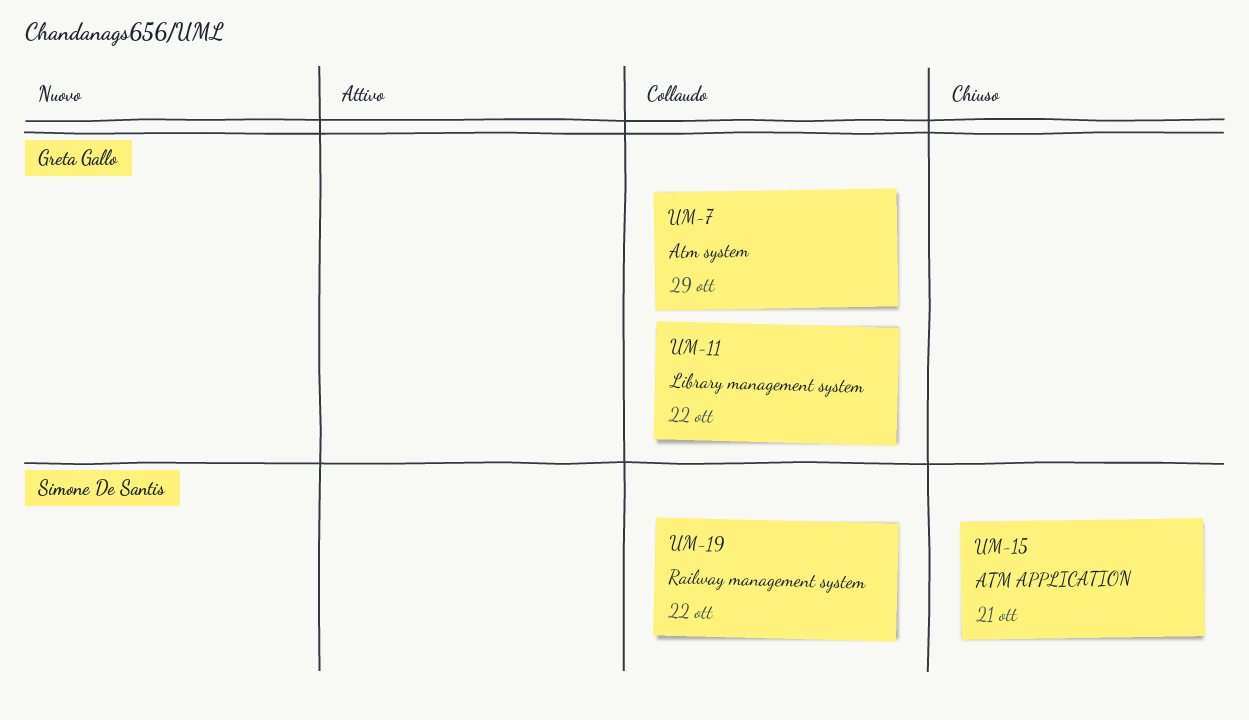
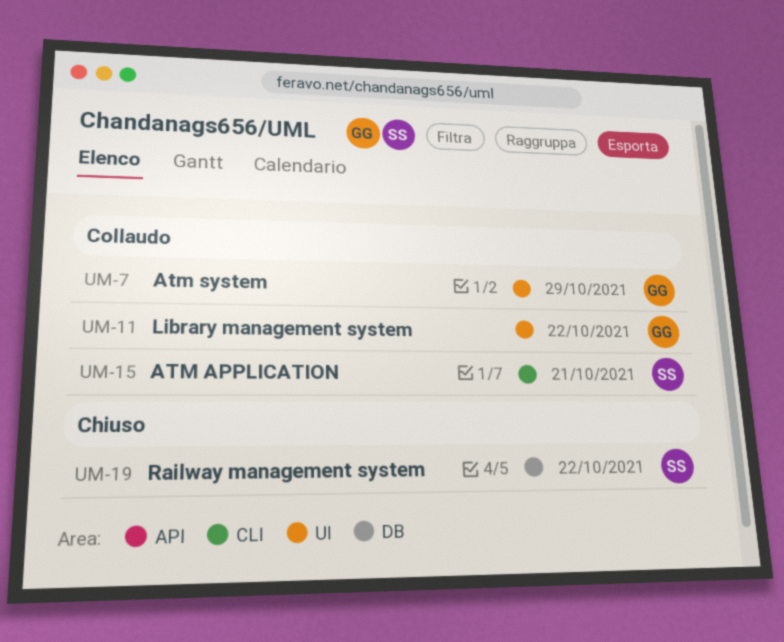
UM-15, status: Chiuso -> Collaudo
UM-19, status: Collaudo -> Chiuso

